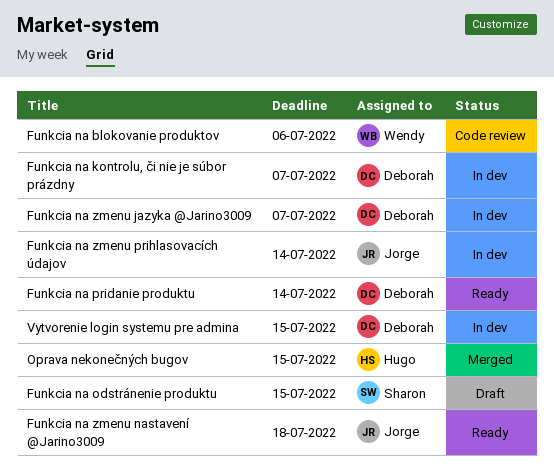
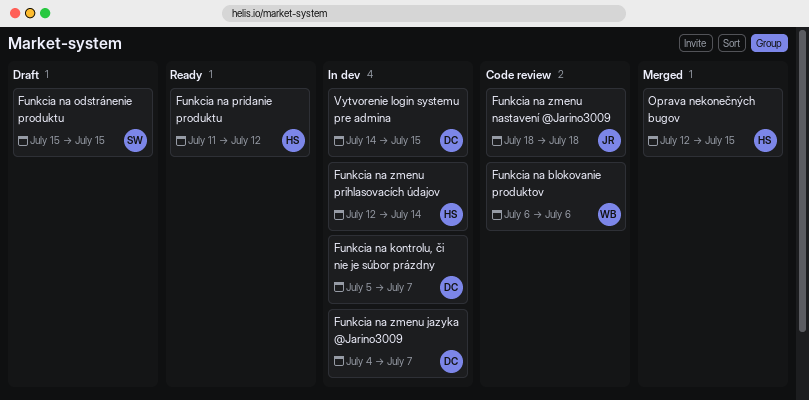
Funkcia na pridanie produktu, owner: Deborah -> Hugo
Funkcia na pridanie produktu, due: Jul 14 -> Jul 12
Funkcia na zmenu nastavení @Jarino3009, status: Ready -> Code review
Funkcia na zmenu prihlasovacích údajov, owner: Jorge -> Hugo

